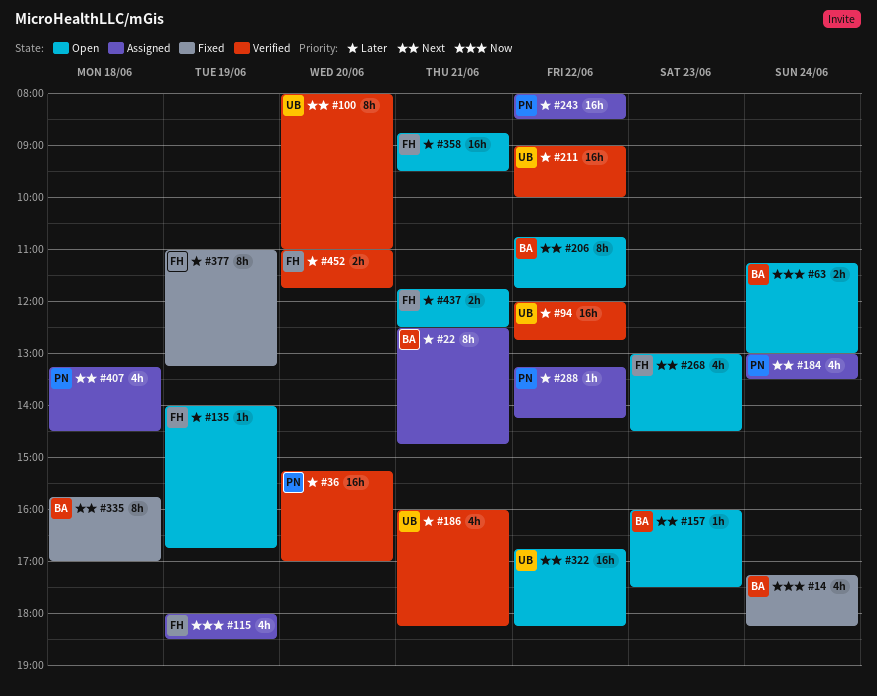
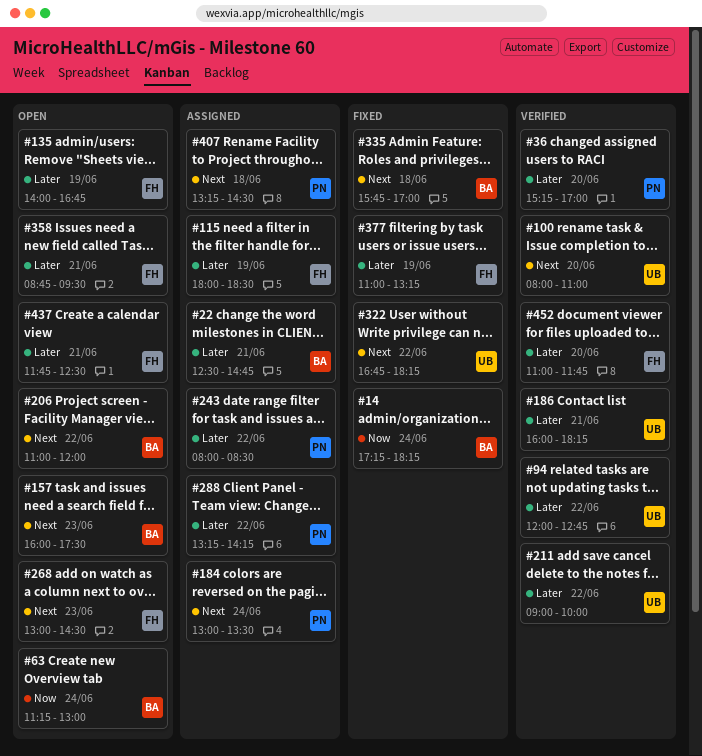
#115, priority: Now -> Later
#206, begins: 10:45 -> 11:00
#206, ends: 11:45 -> 12:00
#322, status: Open -> Fixed

